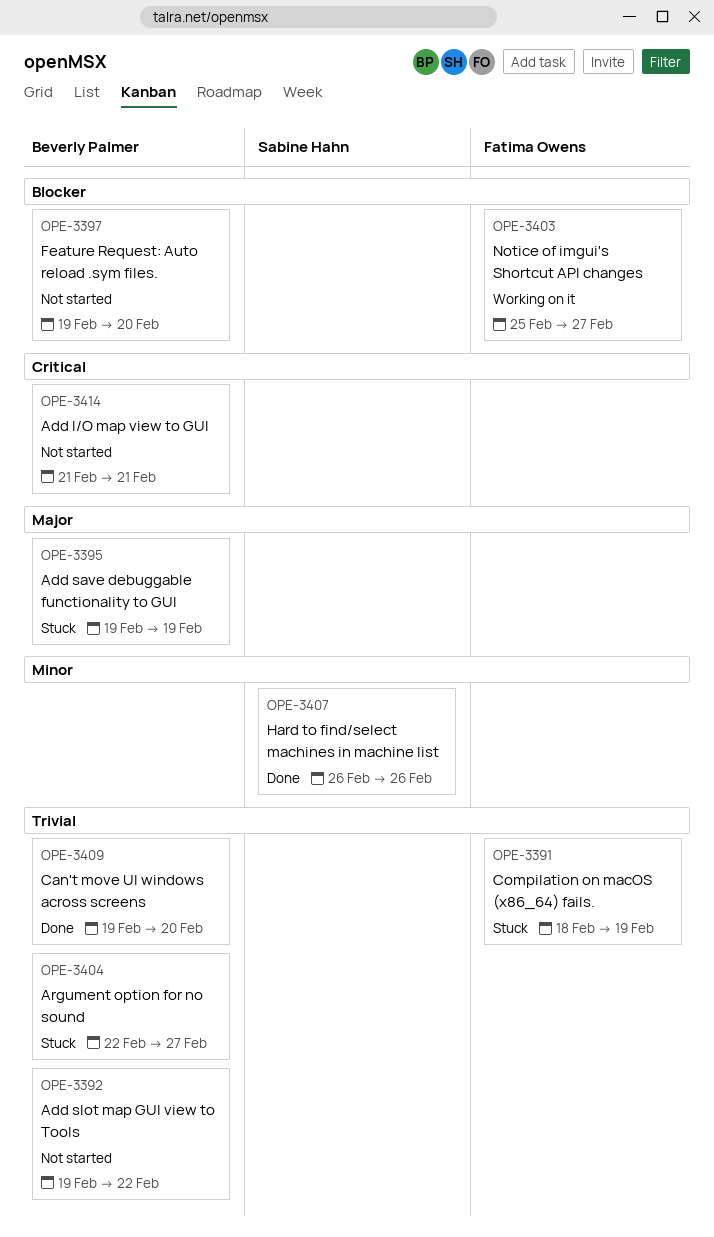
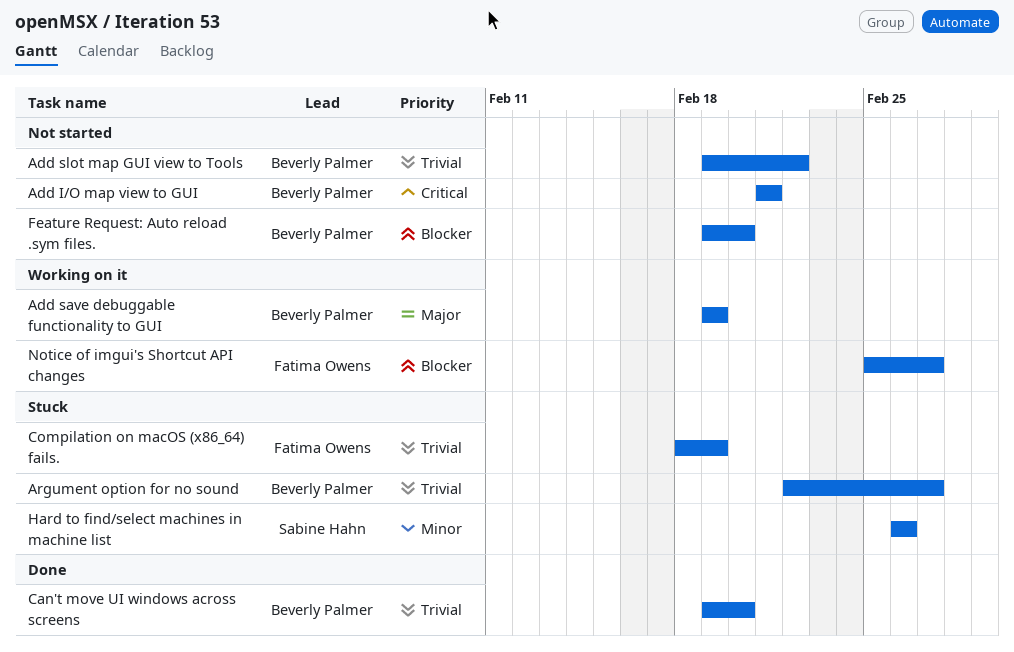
Add save debuggable functionality to GUI, status: Stuck -> Working on it
Hard to find/select machines in machine list, status: Done -> Stuck

